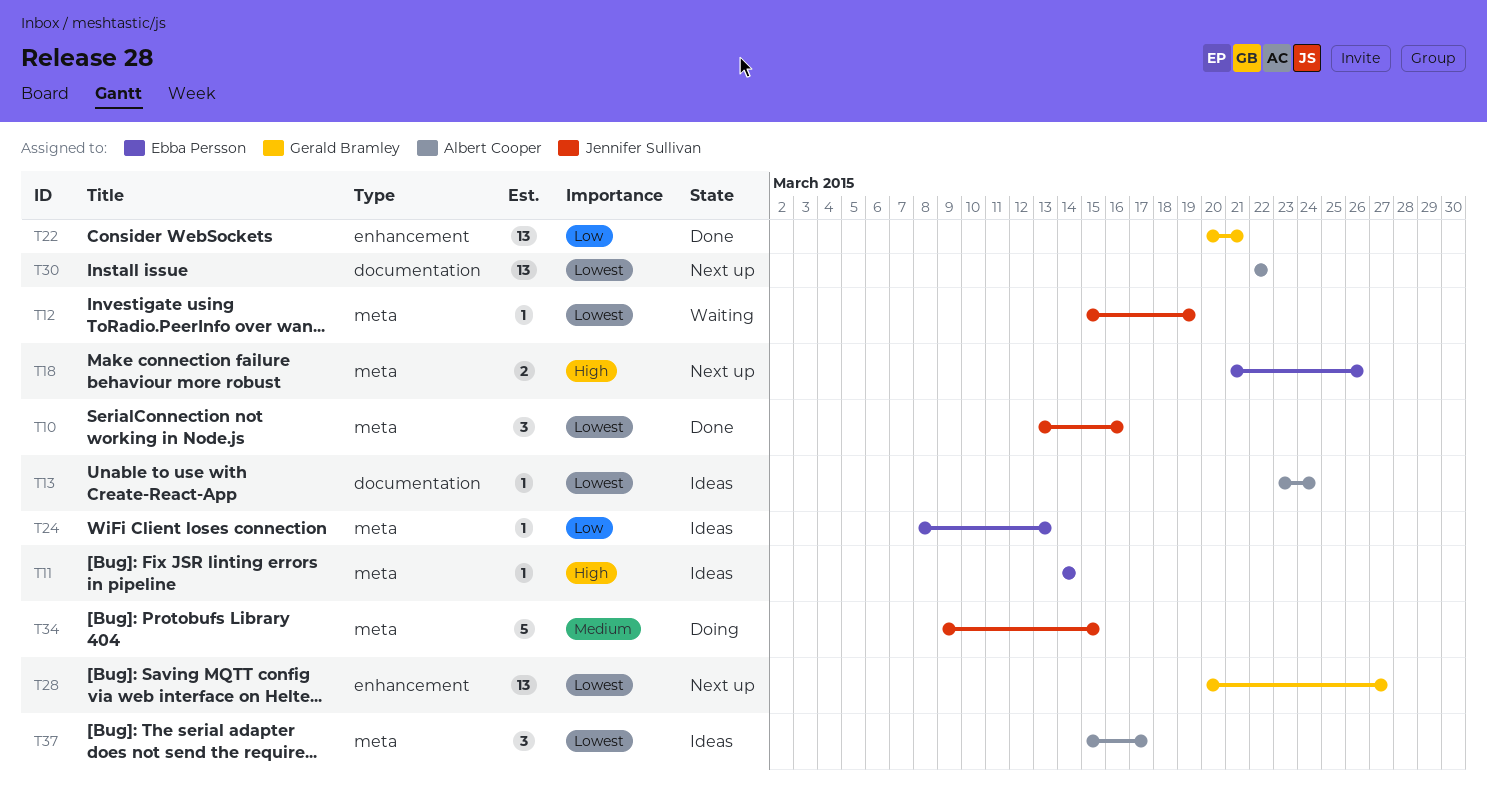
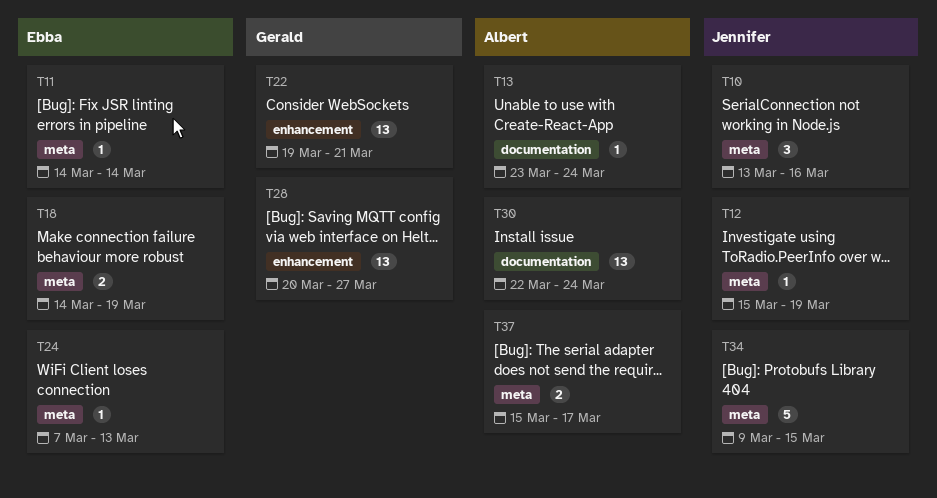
T18, start: Mar 21 -> Mar 14
T18, due: Mar 26 -> Mar 19
T22, start: Mar 20 -> Mar 19
T24, start: Mar 8 -> Mar 7
T30, due: Mar 22 -> Mar 24
T37, estimate: 3 -> 2

